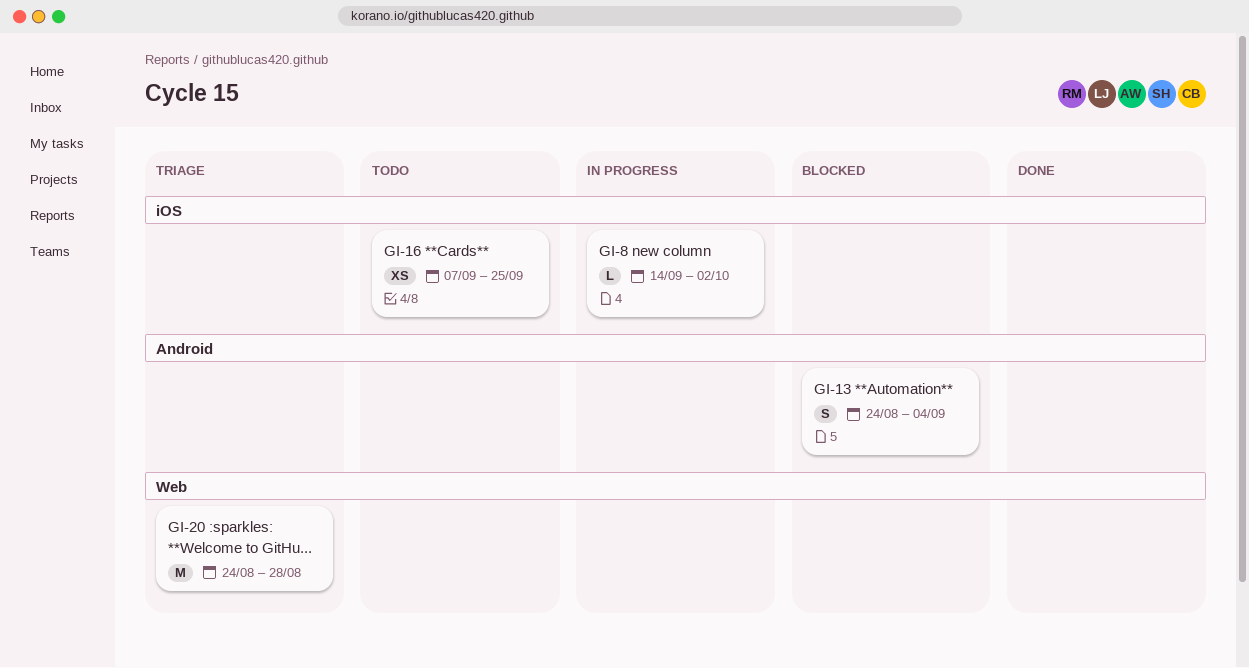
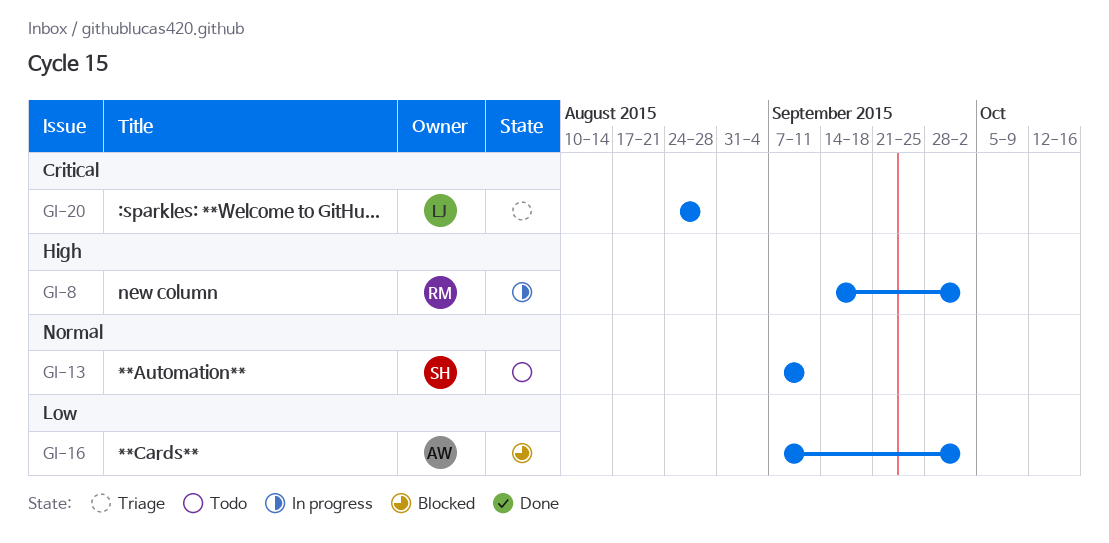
GI-13, status: Blocked -> Todo
GI-13, start: Aug 24 -> Sep 7
GI-13, due: Sep 4 -> Sep 11
GI-16, status: Todo -> Blocked
GI-16, due: Sep 25 -> Oct 2

